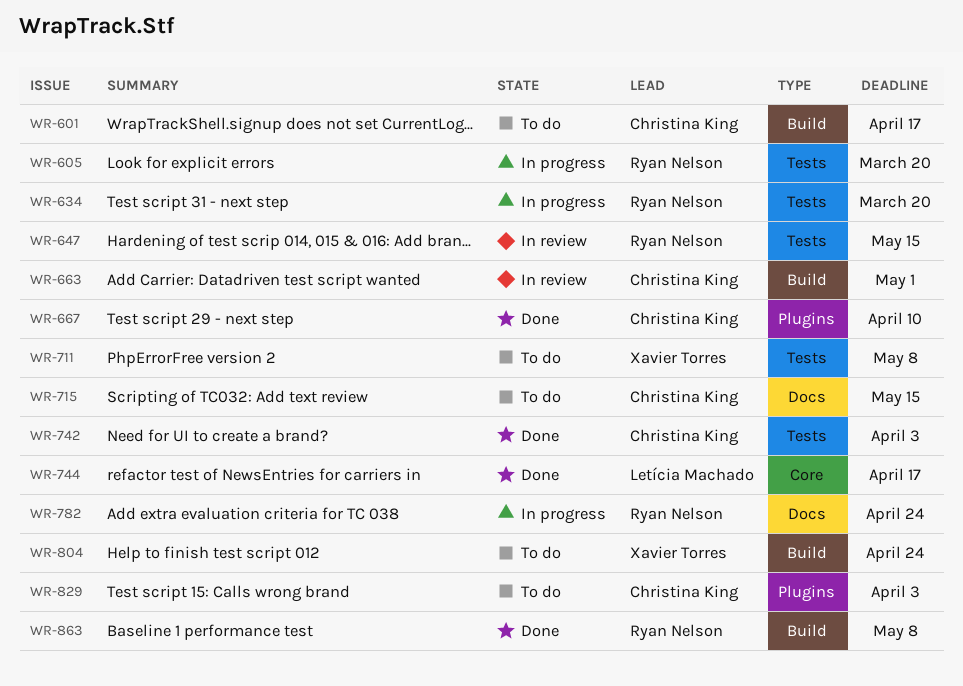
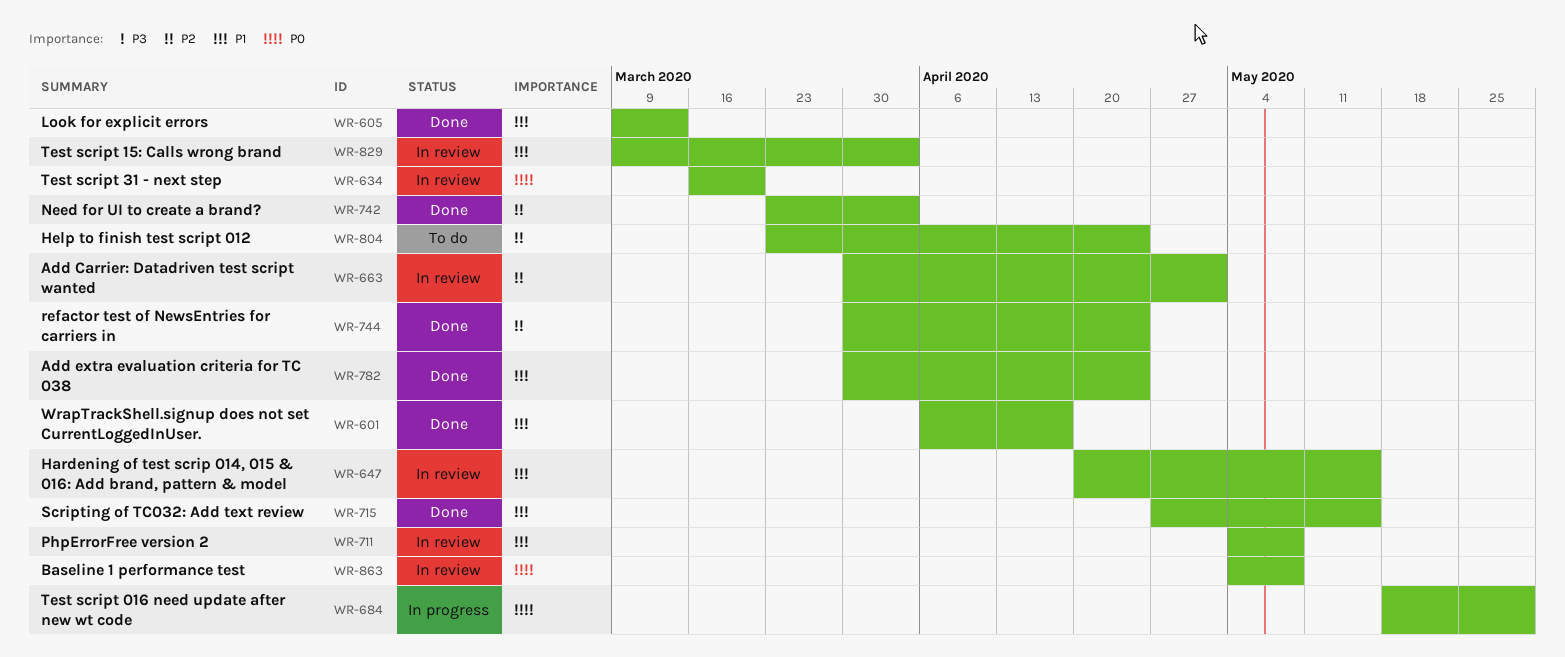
WR-601, status: To do -> Done
WR-605, status: In progress -> Done
WR-605, due: Mar 20 -> Mar 13
WR-634, status: In progress -> In review
WR-667: present -> none
WR-684: none -> present
WR-711, status: To do -> In review
WR-715, status: To do -> Done
WR-744, due: Apr 17 -> Apr 24
WR-782, status: In progress -> Done
WR-829, status: To do -> In review
WR-863, status: Done -> In review

